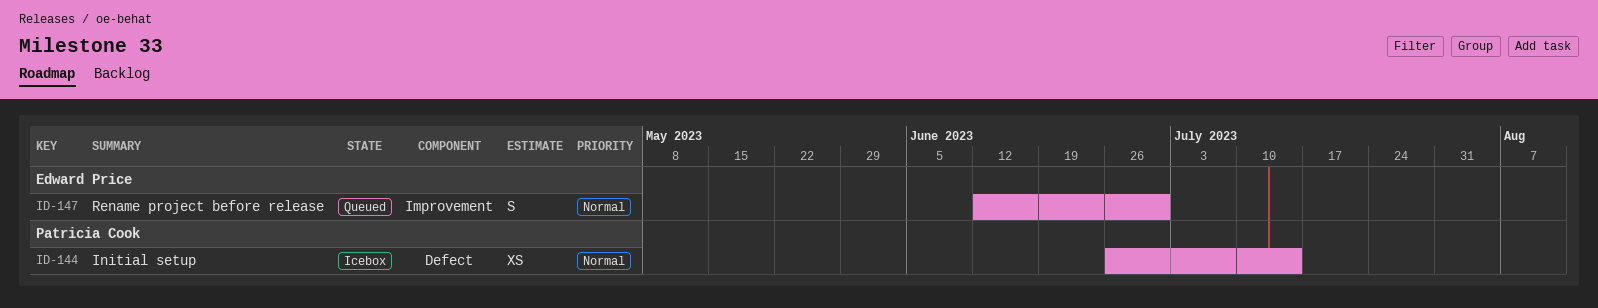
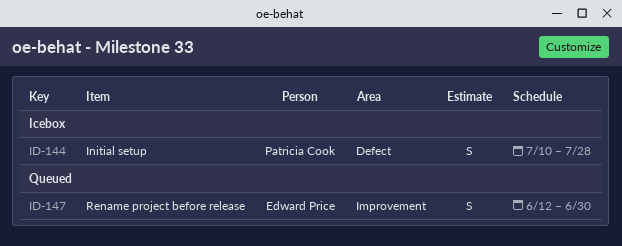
ID-144, estimate: XS -> S
ID-144, start: Jun 26 -> Jul 10
ID-144, due: Jul 14 -> Jul 28

